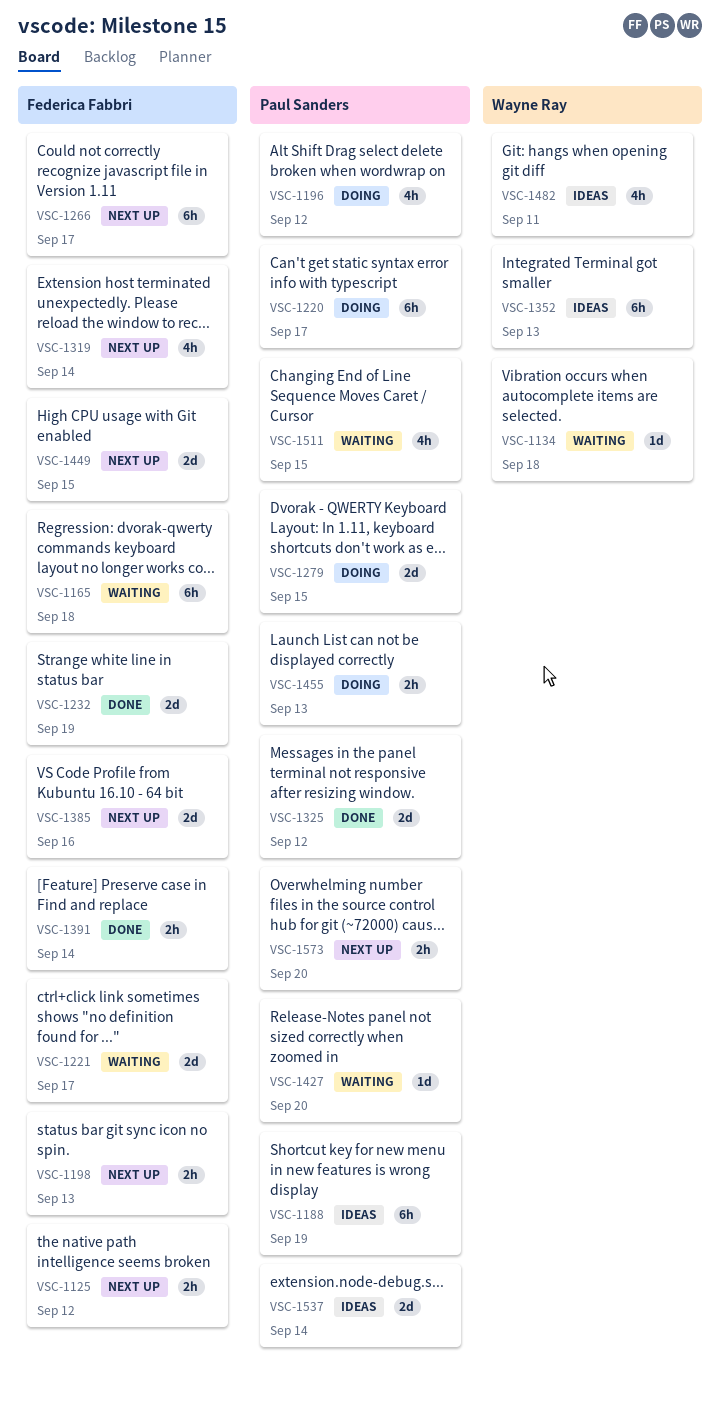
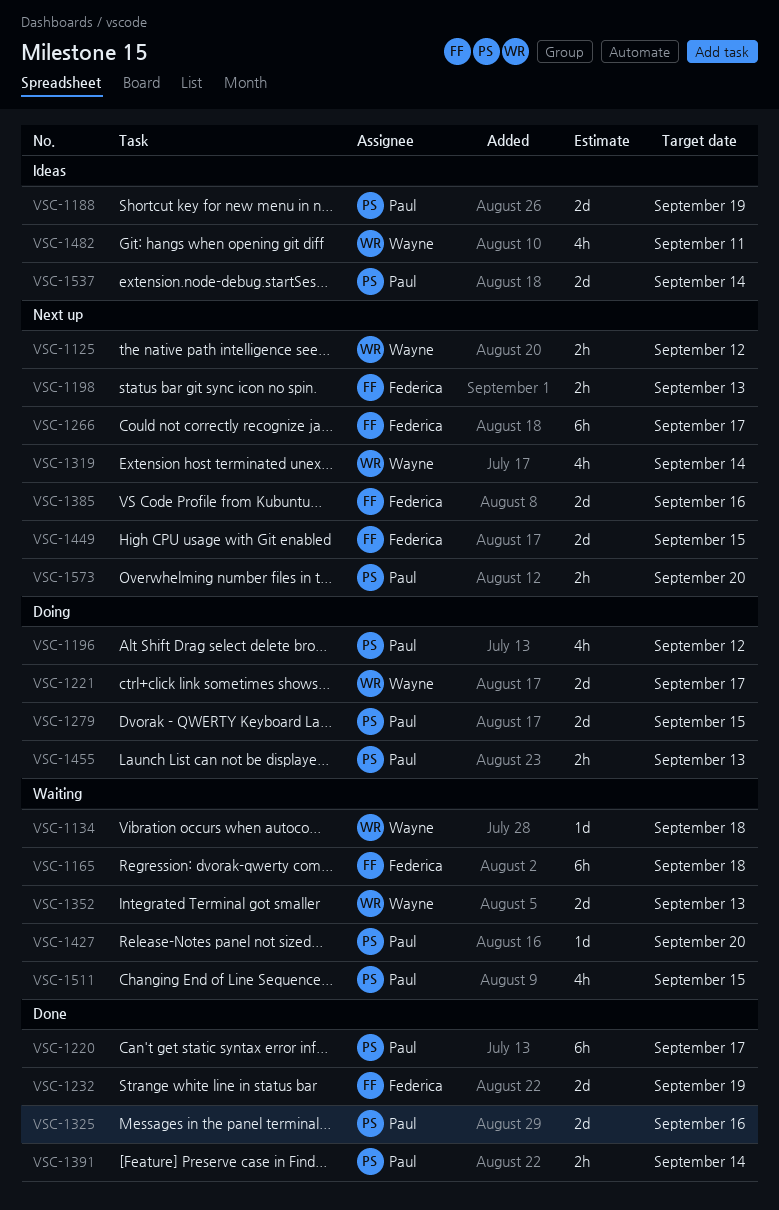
VSC-1125, owner: Federica Fabbri -> Wayne Ray
VSC-1188, estimate: 6h -> 2d
VSC-1220, status: Doing -> Done
VSC-1221, status: Waiting -> Doing
VSC-1221, owner: Federica Fabbri -> Wayne Ray
VSC-1319, owner: Federica Fabbri -> Wayne Ray
VSC-1325, due: Sep 12 -> Sep 16
VSC-1352, status: Ideas -> Waiting
VSC-1352, estimate: 6h -> 2d
VSC-1391, owner: Federica Fabbri -> Paul Sanders

